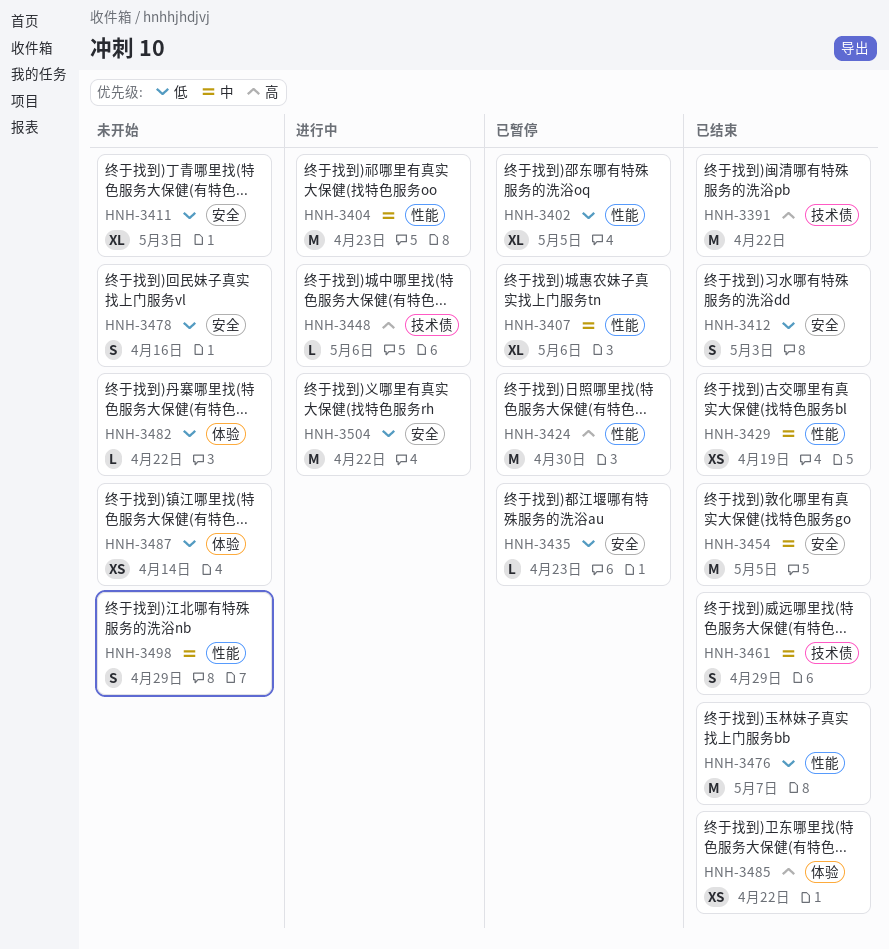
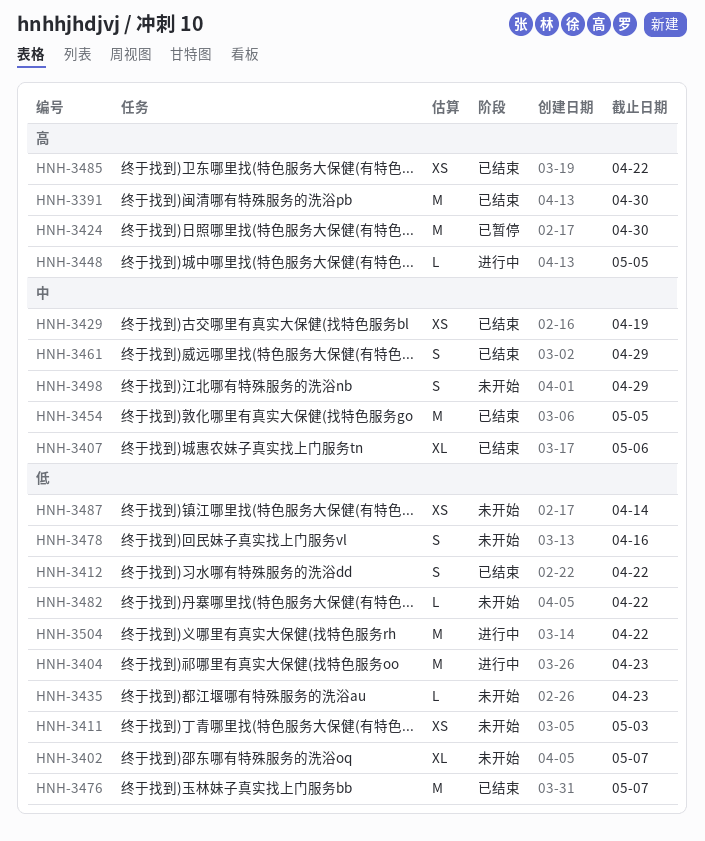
HNH-3391, due: Apr 22 -> Apr 30
HNH-3402, status: 已暂停 -> 未开始
HNH-3402, due: May 5 -> May 7
HNH-3404, priority: 中 -> 低
HNH-3407, status: 已暂停 -> 已结束
HNH-3411, estimate: XL -> XS
HNH-3412, due: May 3 -> Apr 22
HNH-3435, status: 已暂停 -> 未开始
HNH-3448, due: May 6 -> May 5

